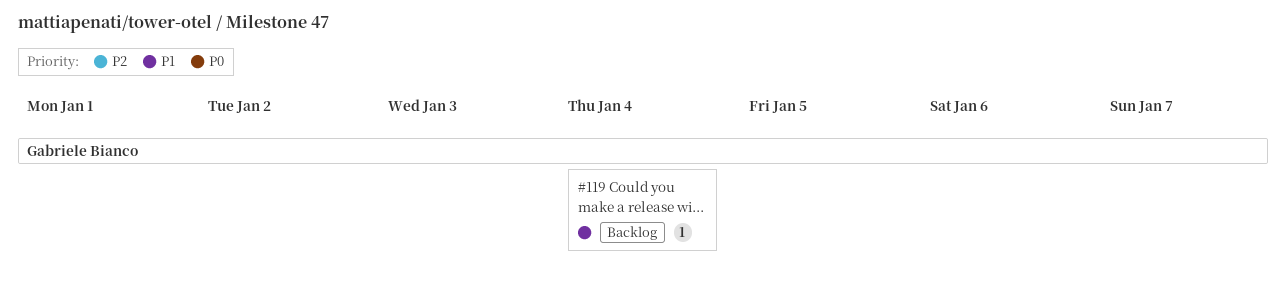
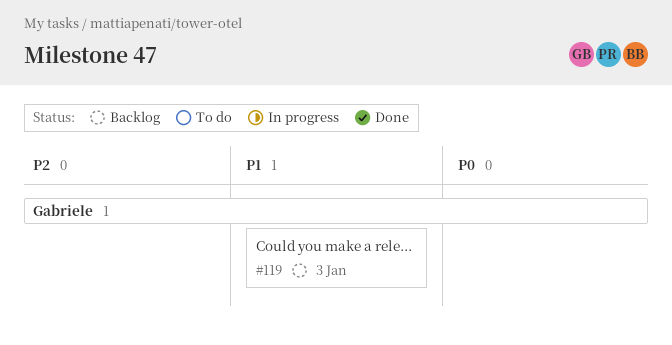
#119, due: Jan 4 -> Jan 3

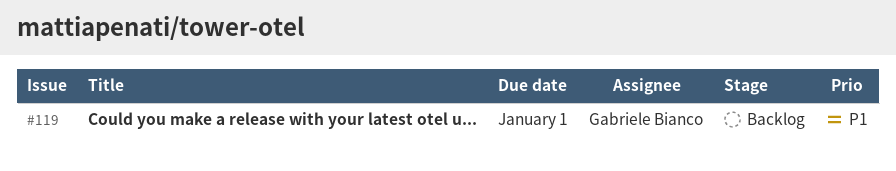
#119, due: Jan 3 -> Jan 1

